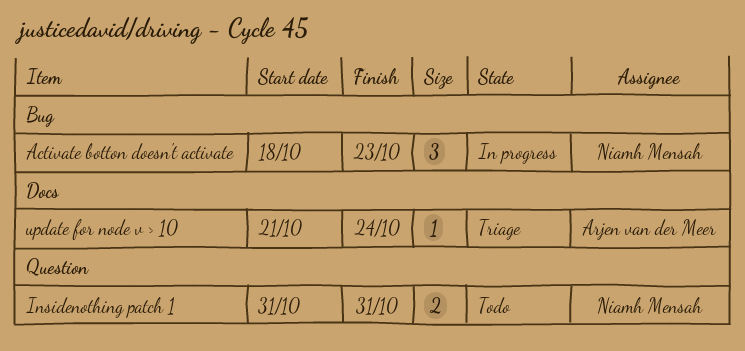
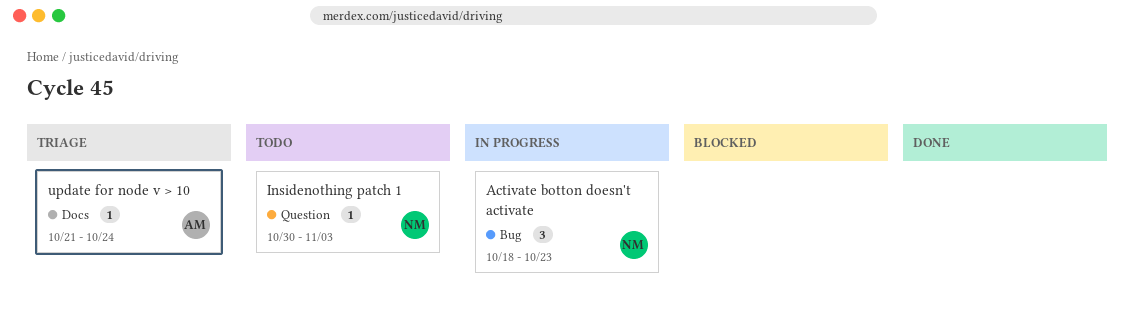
Insidenothing patch 1, estimate: 2 -> 1
Insidenothing patch 1, start: Oct 31 -> Oct 30
Insidenothing patch 1, due: Oct 31 -> Nov 3

